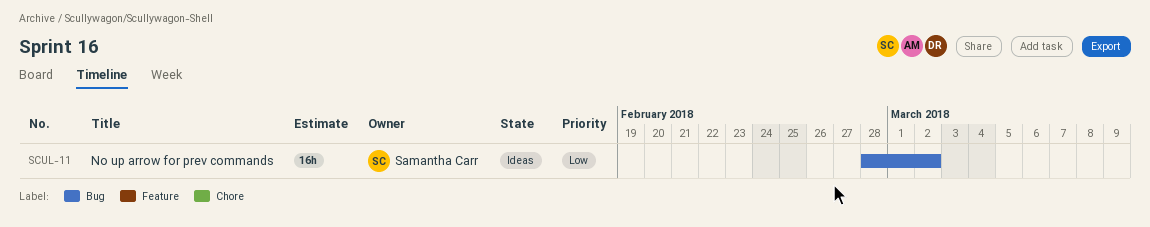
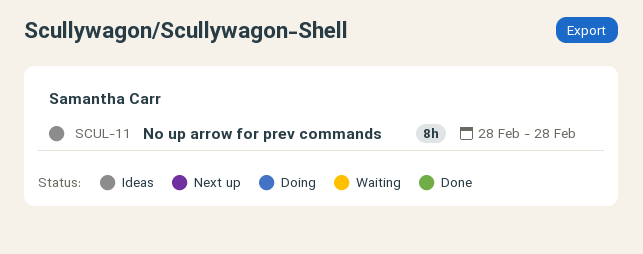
SCUL-11, estimate: 16h -> 8h
SCUL-11, due: Mar 2 -> Feb 28

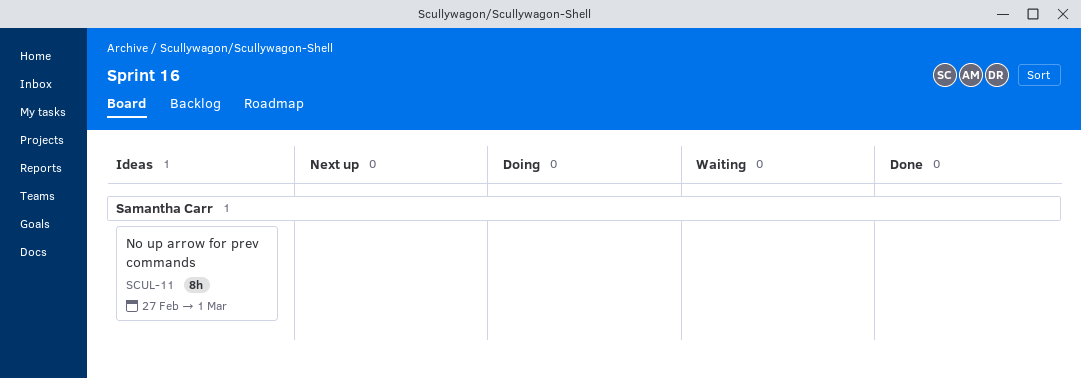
SCUL-11, start: Feb 28 -> Feb 27
SCUL-11, due: Feb 28 -> Mar 1

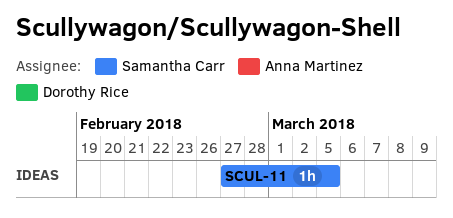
SCUL-11, estimate: 8h -> 1h
SCUL-11, due: Mar 1 -> Mar 5

